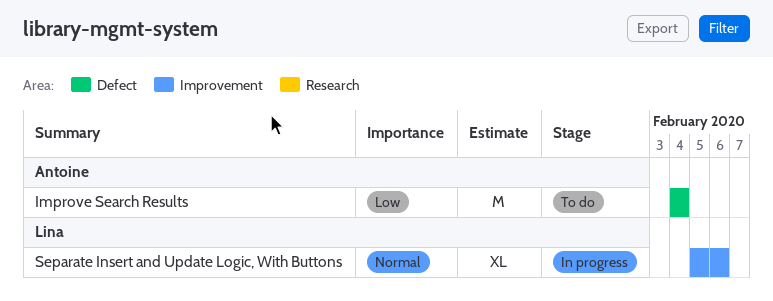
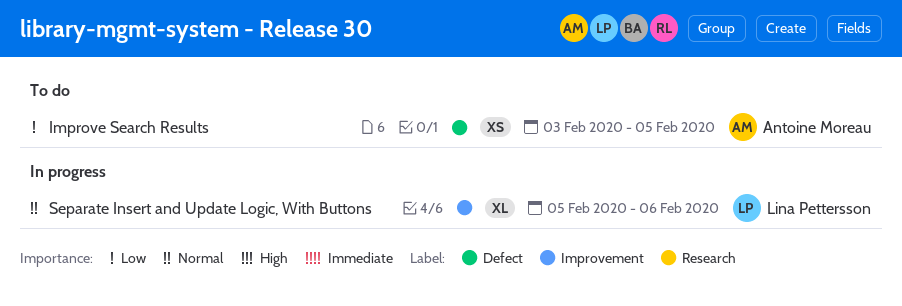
Improve Search Results, estimate: M -> XS
Improve Search Results, start: Feb 4 -> Feb 3
Improve Search Results, due: Feb 4 -> Feb 5

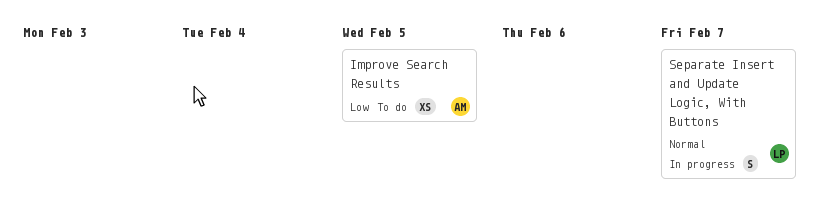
Separate Insert and Update Logic, With Buttons, estimate: XL -> S
Separate Insert and Update Logic, With Buttons, due: Feb 6 -> Feb 7

